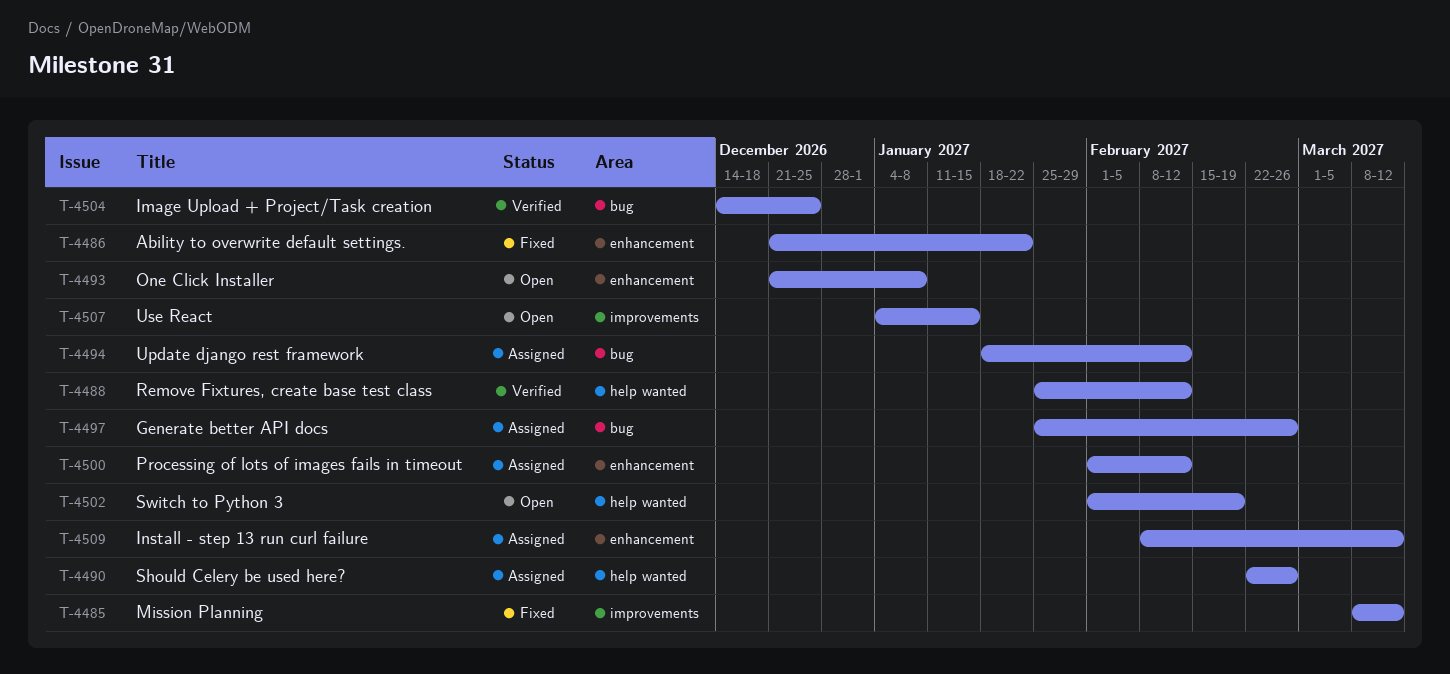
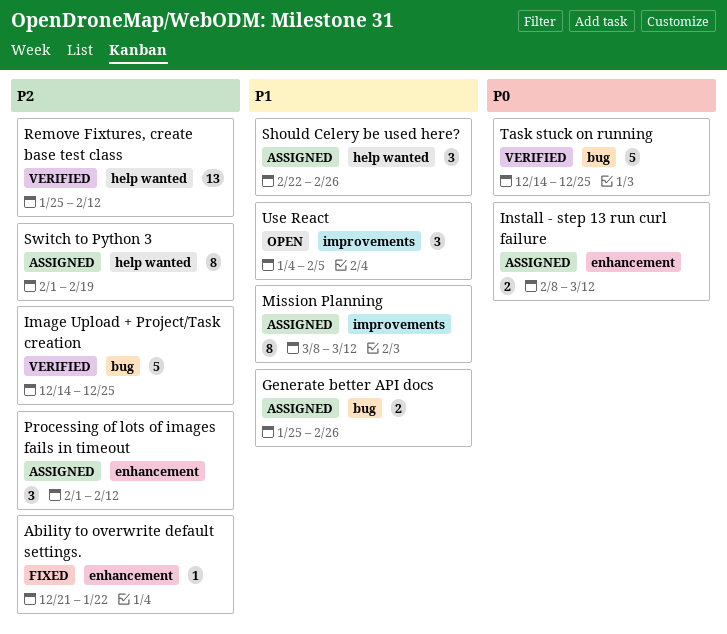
Mission Planning, status: Fixed -> Assigned
One Click Installer: present -> none
Switch to Python 3, status: Open -> Assigned
Task stuck on running: none -> present
Update django rest framework: present -> none
Use React, due: Jan 15 -> Feb 5

